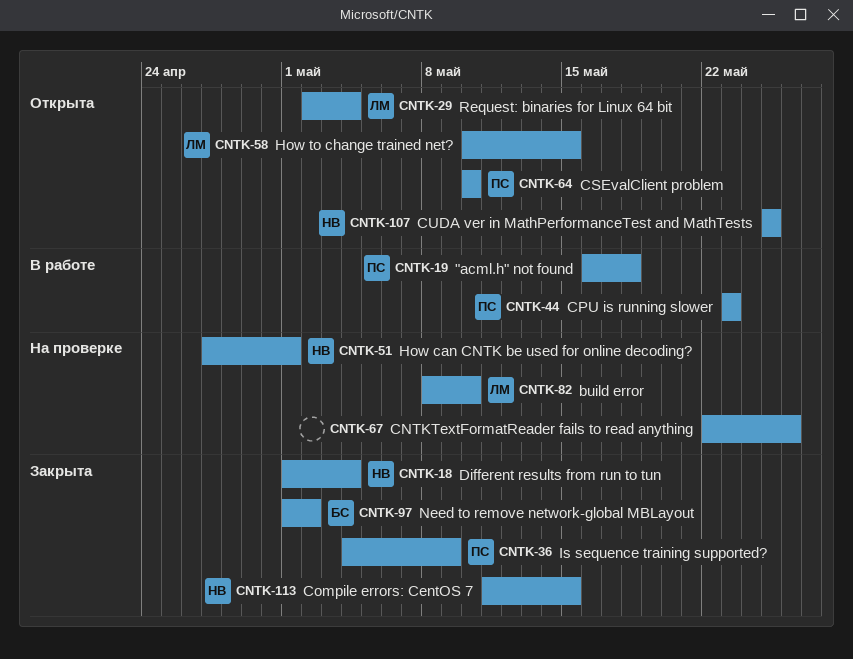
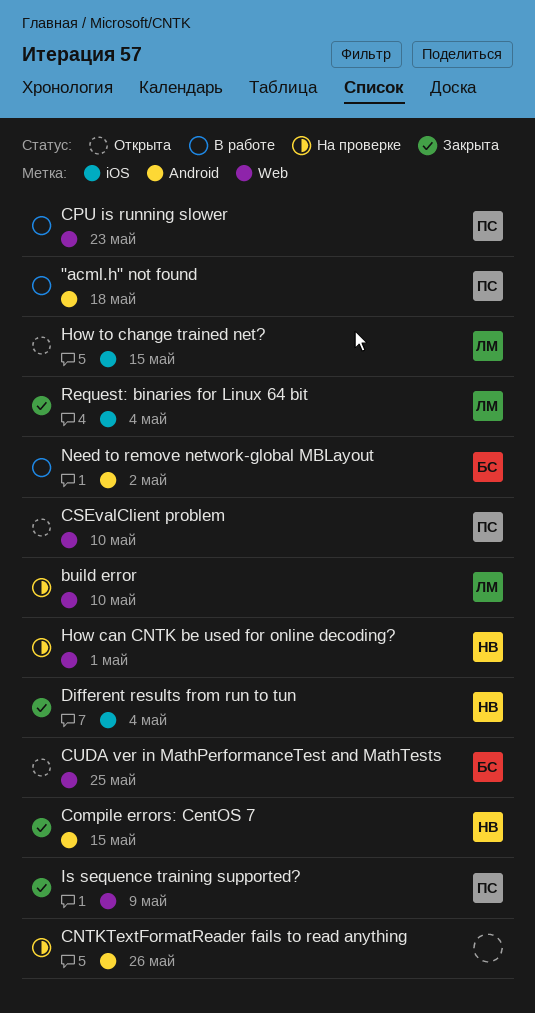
CUDA ver in MathPerformanceTest and MathTests, owner: НВ -> БС
Need to remove network-global MBLayout, status: Закрыта -> В работе
Request: binaries for Linux 64 bit, status: Открыта -> Закрыта

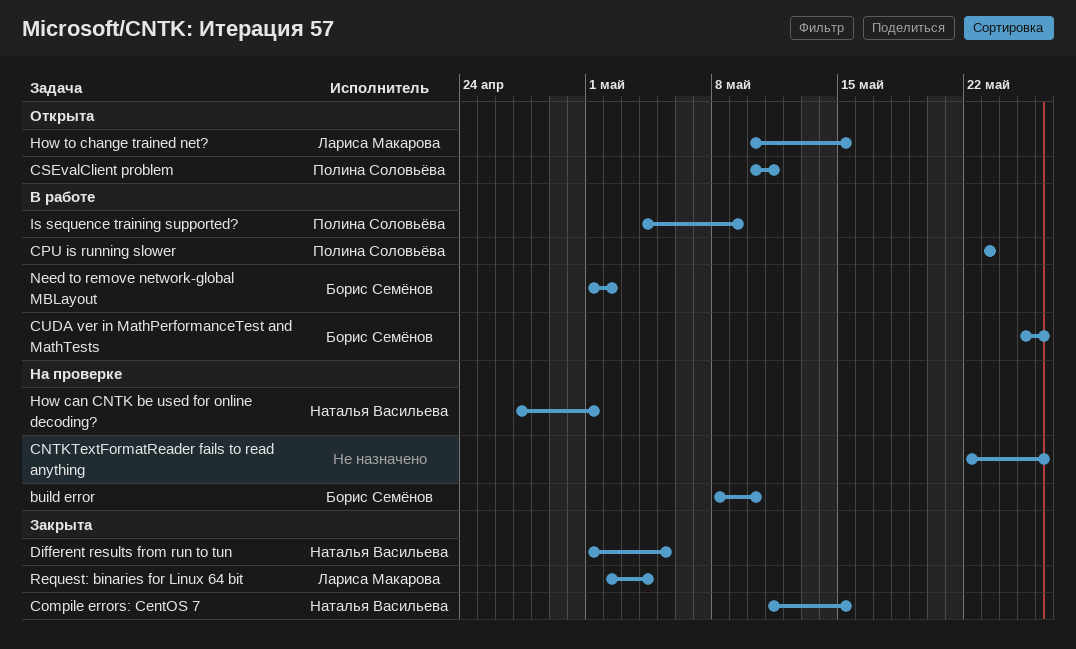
"acml.h" not found: present -> none
build error, owner: Лариса Макарова -> Борис Семёнов
CSEvalClient problem, due: May 10 -> May 11
CUDA ver in MathPerformanceTest and MathTests, status: Открыта -> В работе
CUDA ver in MathPerformanceTest and MathTests, due: May 25 -> May 26
Different results from run to tun, due: May 4 -> May 5
Is sequence training supported?, status: Закрыта -> В работе

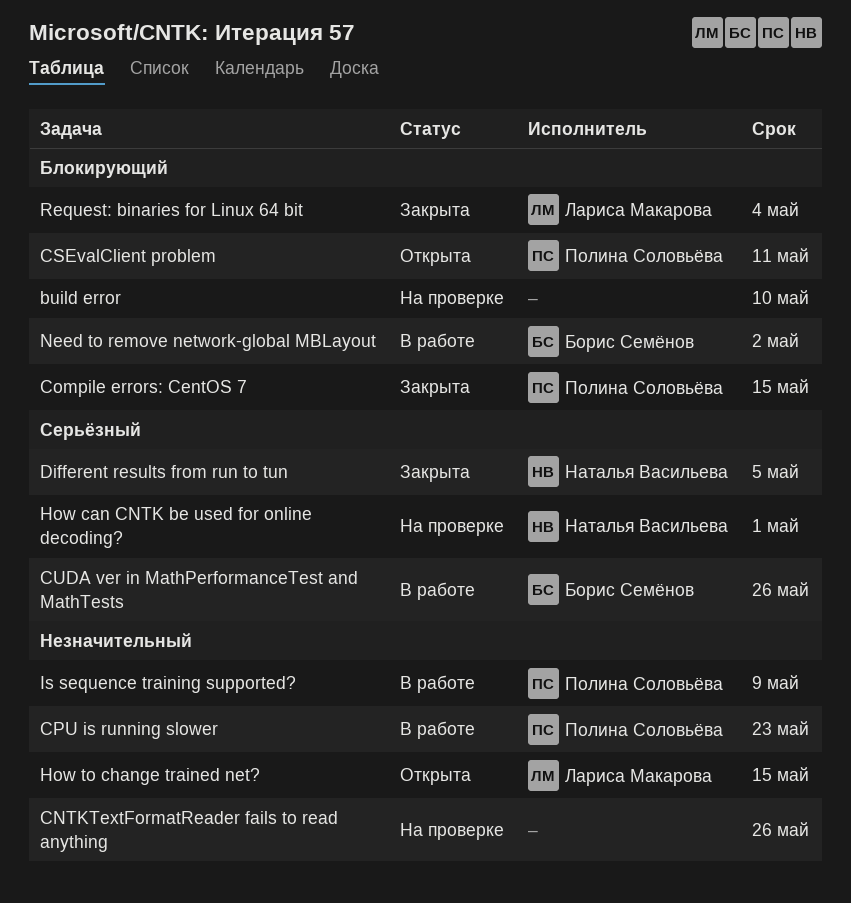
build error, owner: Борис Семёнов -> none
Compile errors: CentOS 7, owner: Наталья Васильева -> Полина Соловьёва

